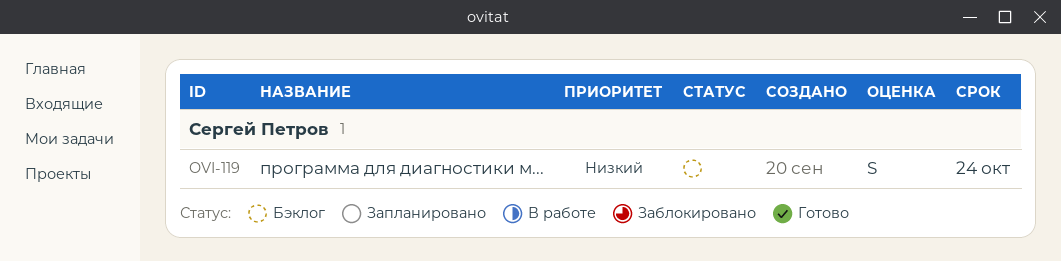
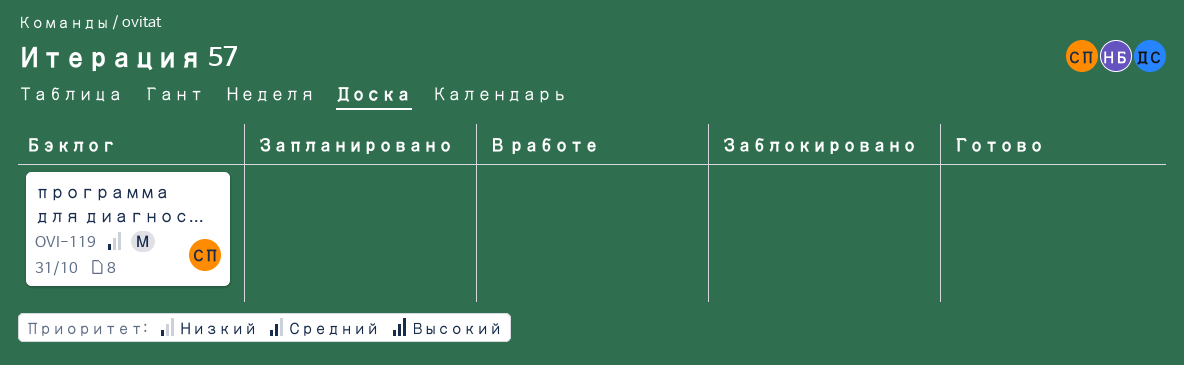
OVI-119, estimate: S -> M
OVI-119, due: Oct 24 -> Oct 31

